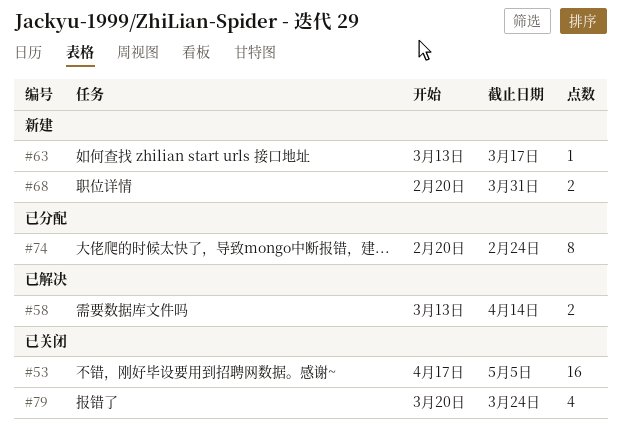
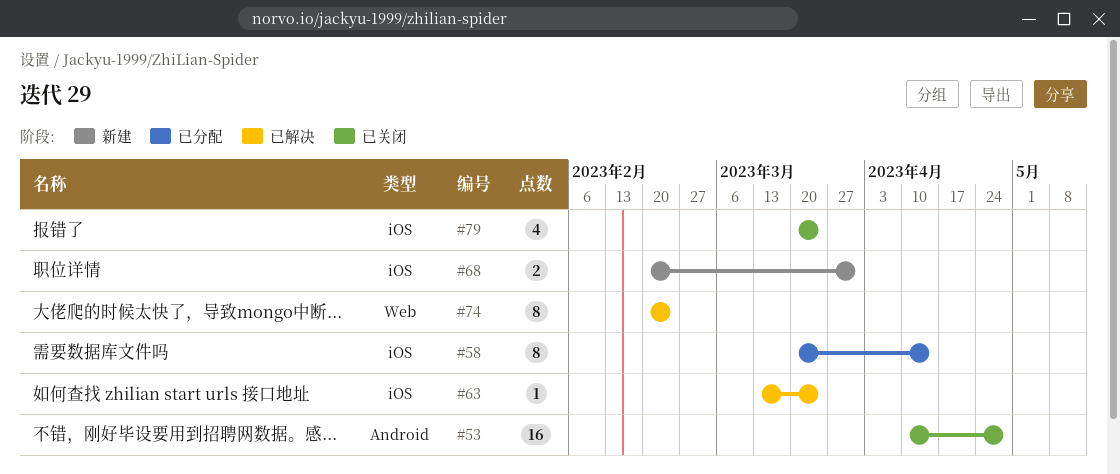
#53, start: Apr 17 -> Apr 10
#53, due: May 5 -> Apr 28
#58, status: 已解决 -> 已分配
#58, estimate: 2 -> 8
#58, start: Mar 13 -> Mar 20
#63, status: 新建 -> 已解决
#63, due: Mar 17 -> Mar 24
#74, status: 已分配 -> 已解决

